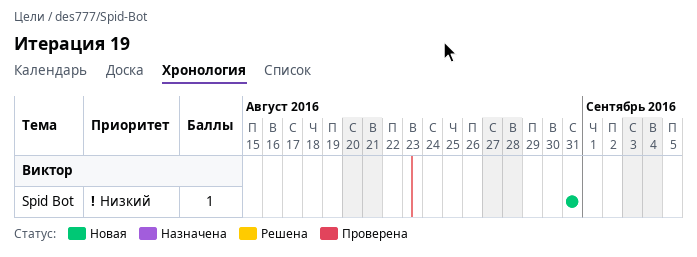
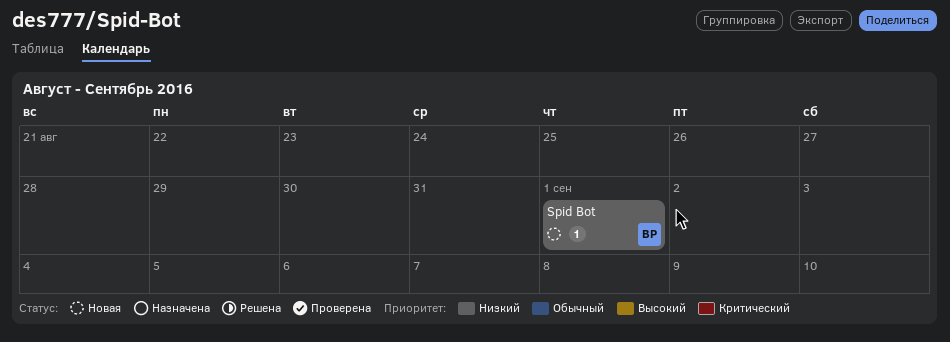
Spid Bot, due: Aug 31 -> Sep 1

